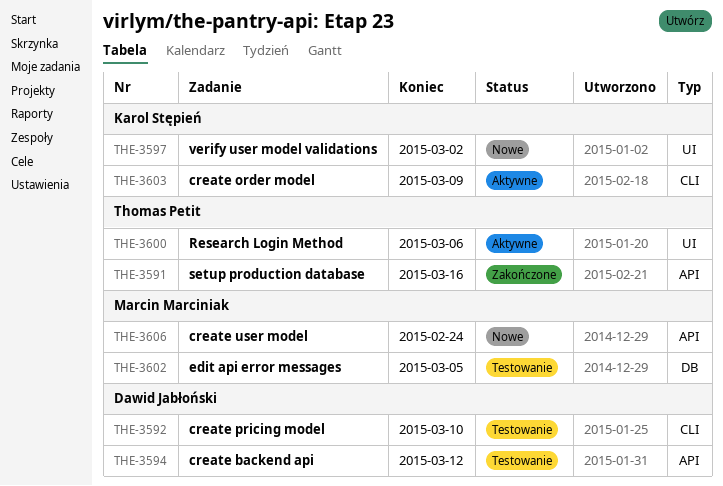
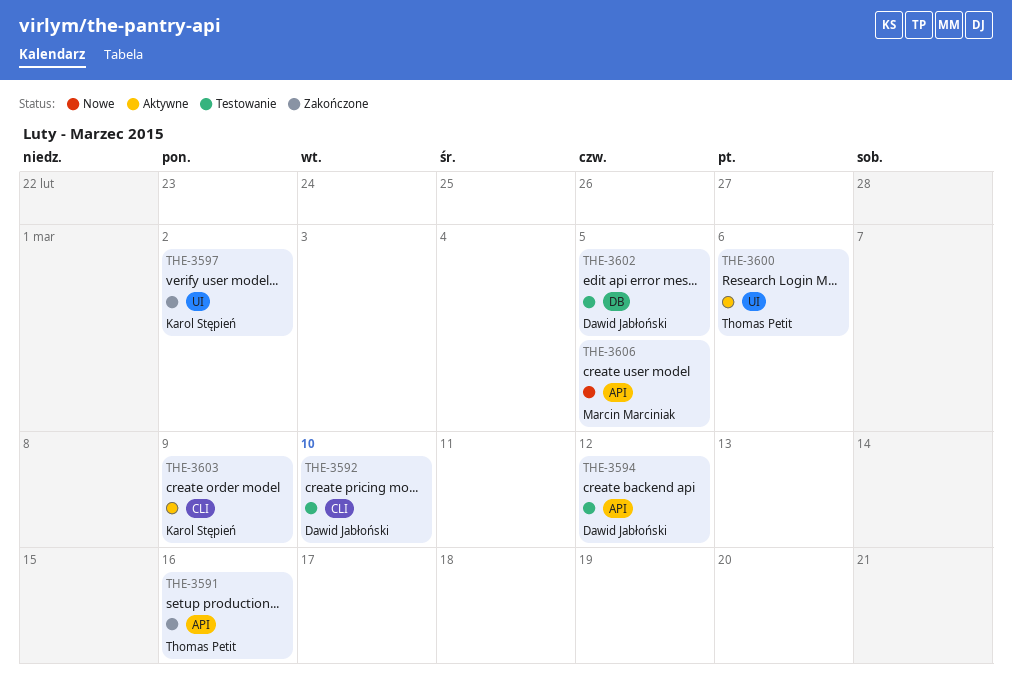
THE-3597, status: Nowe -> Zakończone
THE-3602, owner: Marcin Marciniak -> Dawid Jabłoński
THE-3606, due: Feb 24 -> Mar 5

